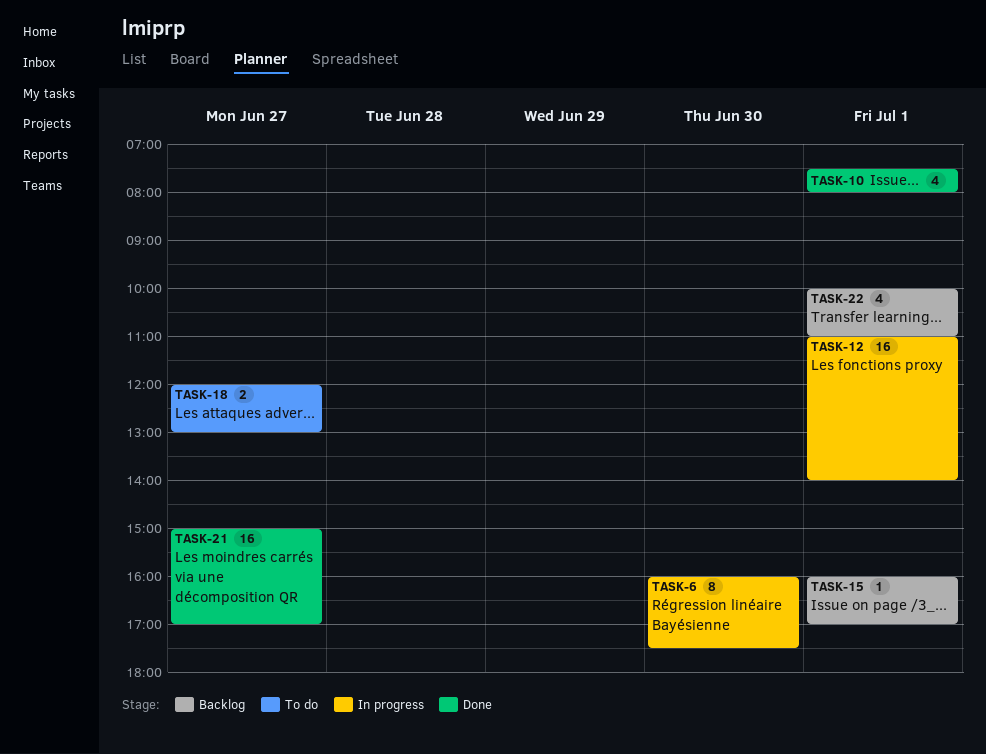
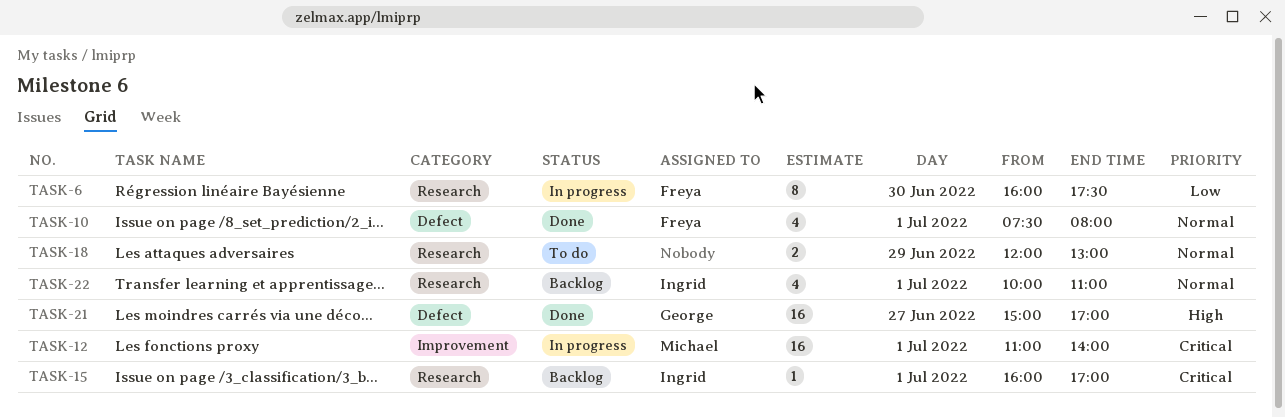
TASK-18, day: Jun 27 -> Jun 29

